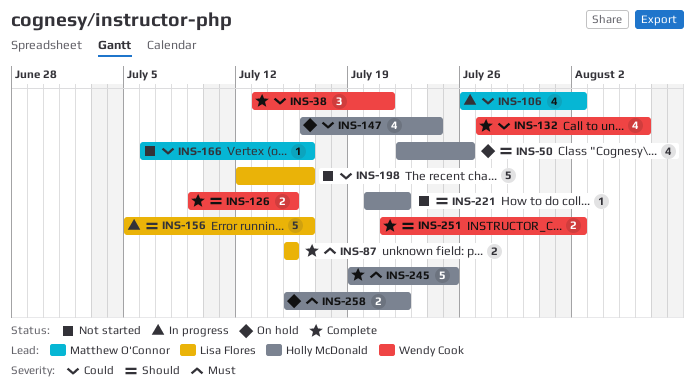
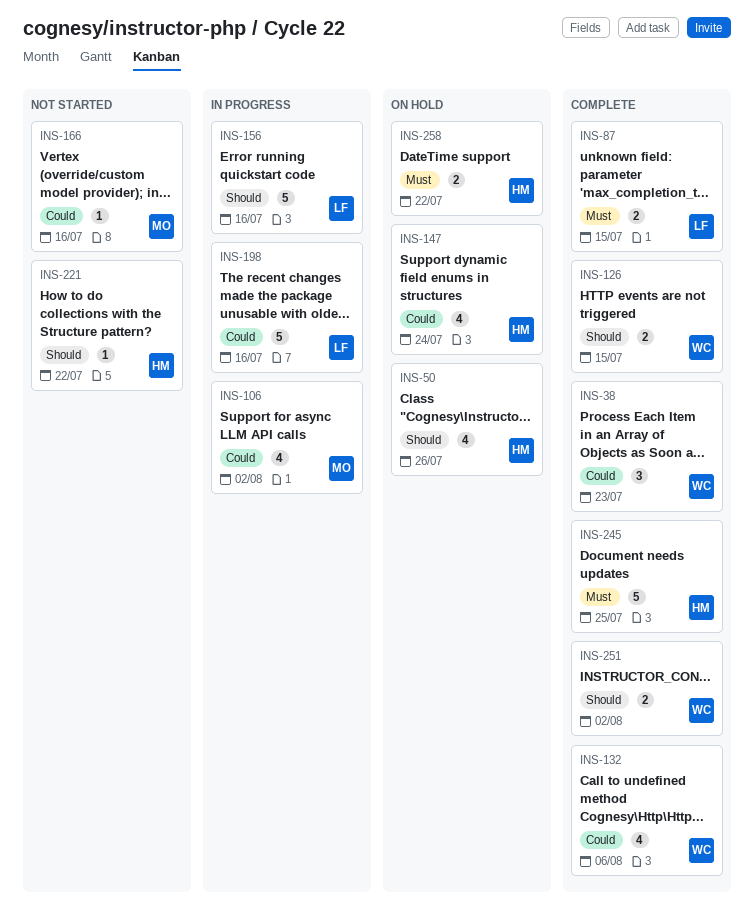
INS-38, due: Jul 21 -> Jul 23
INS-198, status: Not started -> In progress

